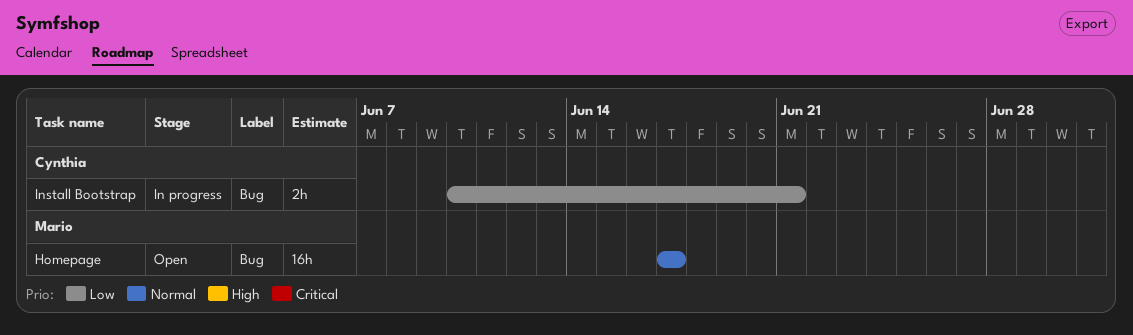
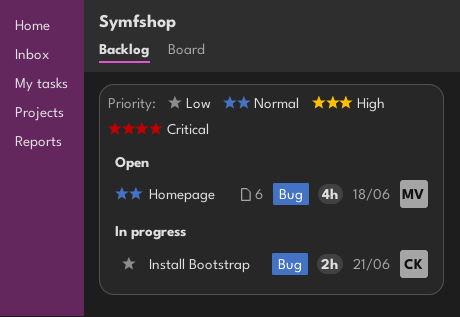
Homepage, estimate: 16h -> 4h
Homepage, due: Jun 17 -> Jun 18

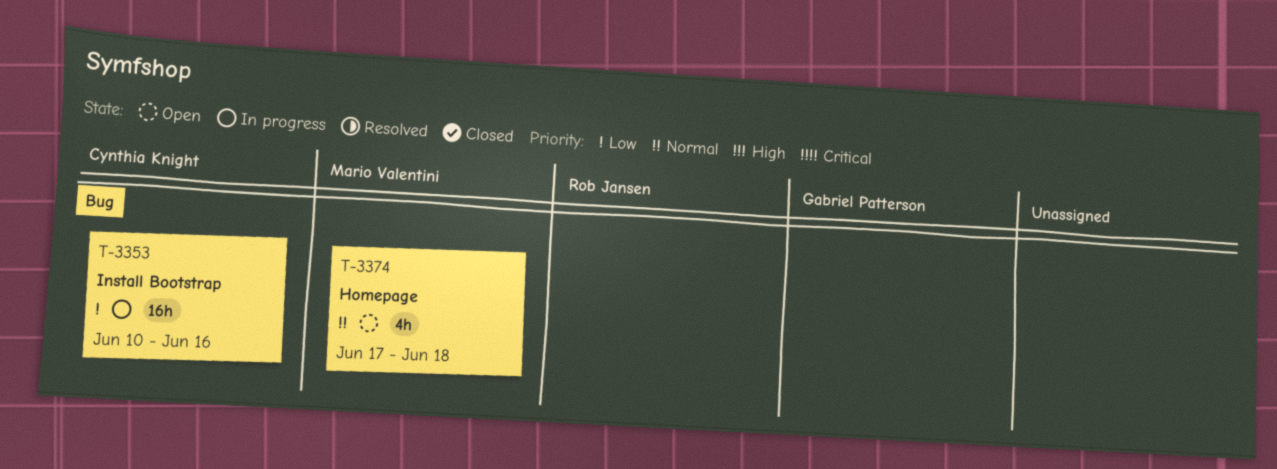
Install Bootstrap, estimate: 2h -> 16h
Install Bootstrap, due: Jun 21 -> Jun 16

